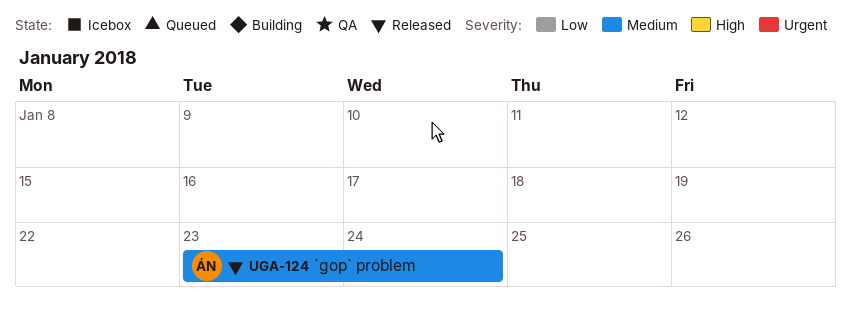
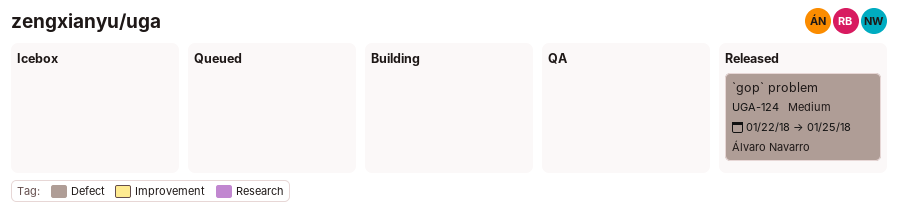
UGA-124, start: Jan 23 -> Jan 22
UGA-124, due: Jan 24 -> Jan 25

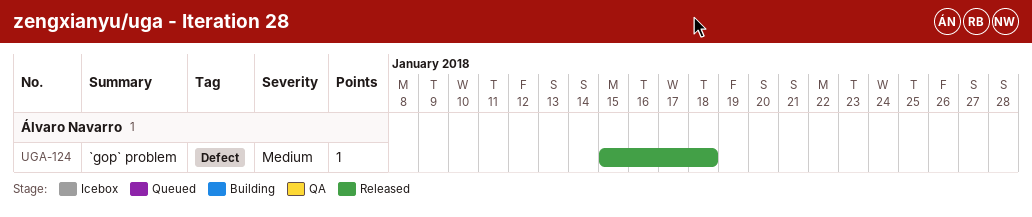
UGA-124, start: Jan 22 -> Jan 15
UGA-124, due: Jan 25 -> Jan 18

